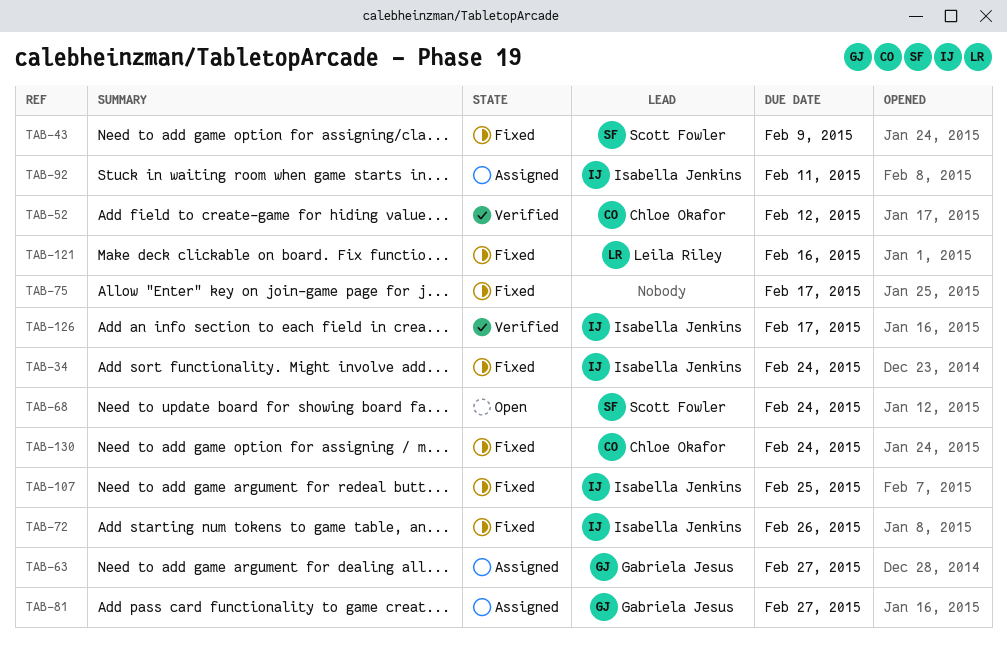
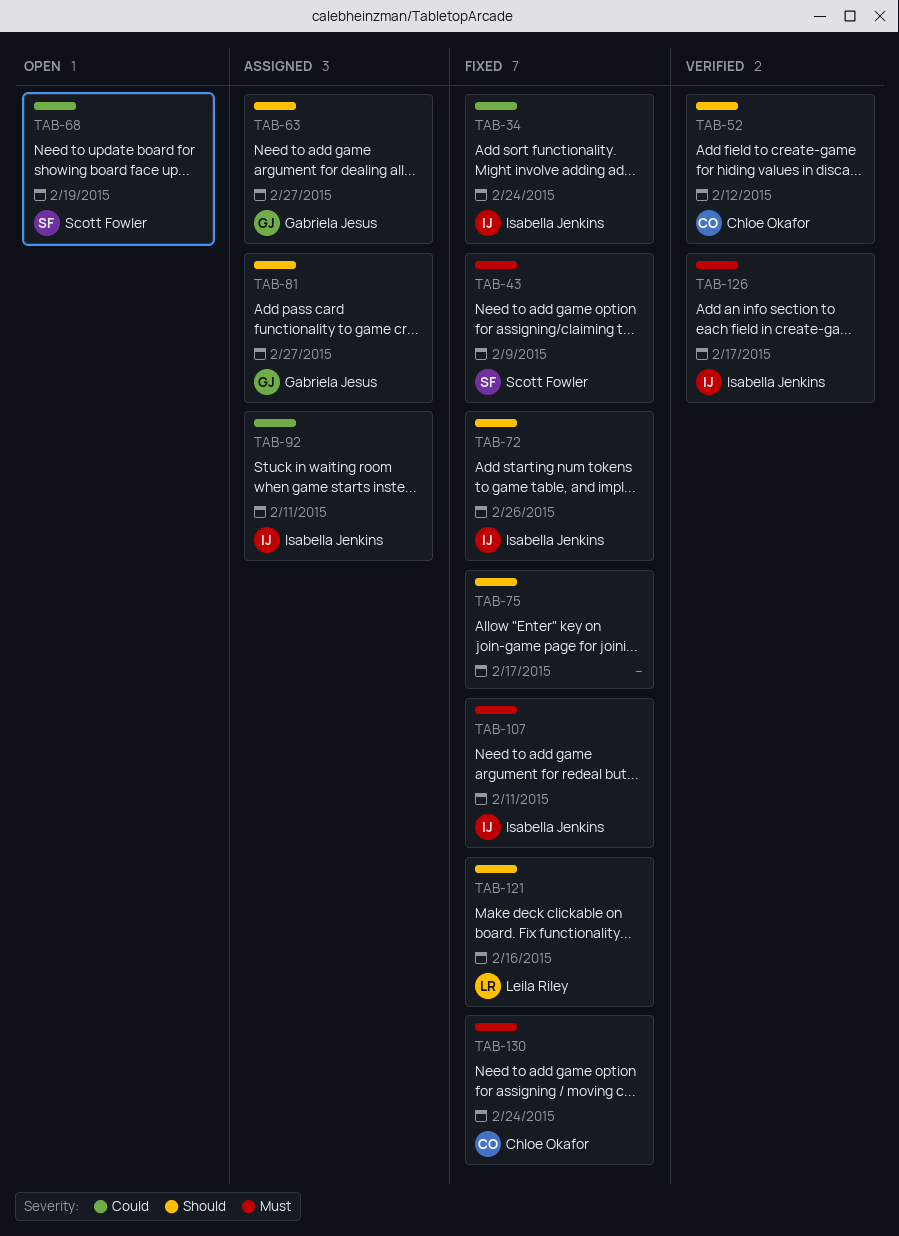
TAB-68, due: Feb 24 -> Feb 19
TAB-107, due: Feb 25 -> Feb 11

